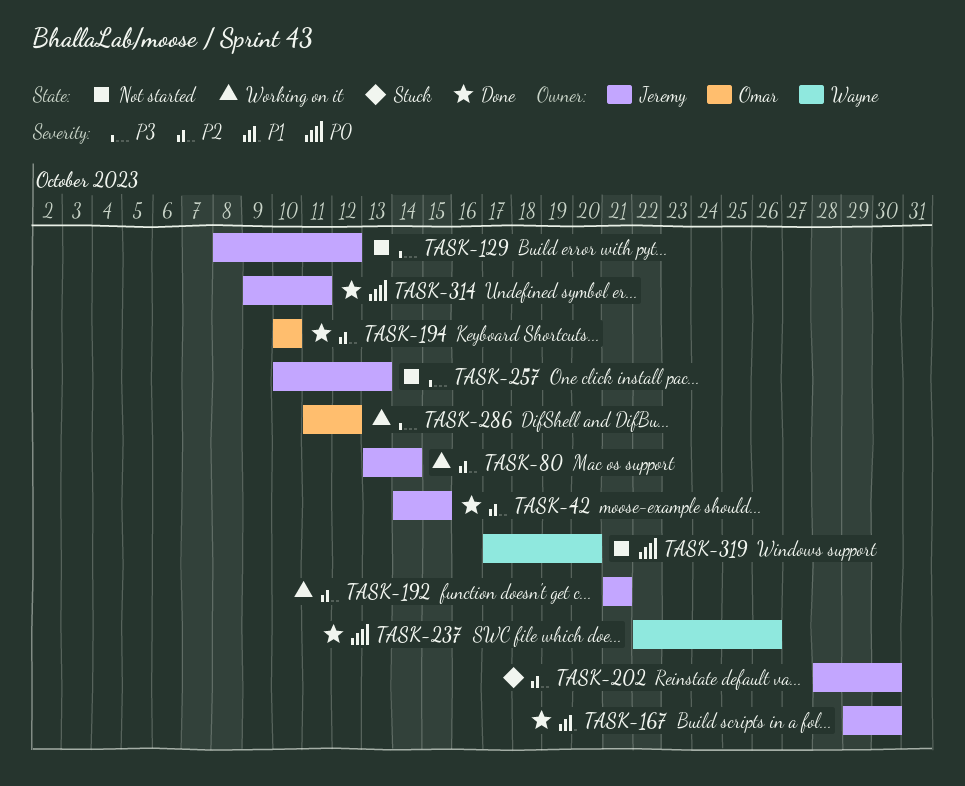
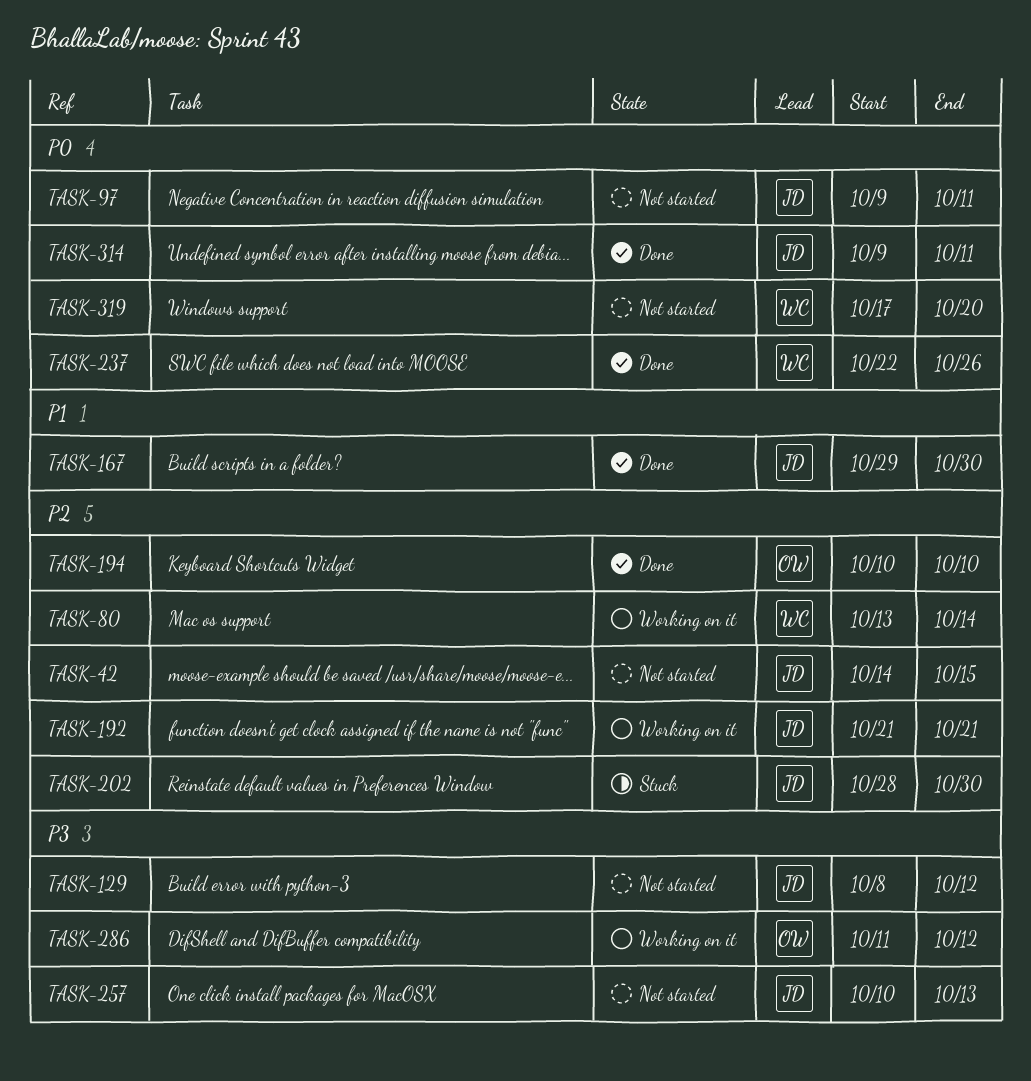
TASK-42, status: Done -> Not started
TASK-80, owner: Jeremy -> Wayne
TASK-97: none -> present

